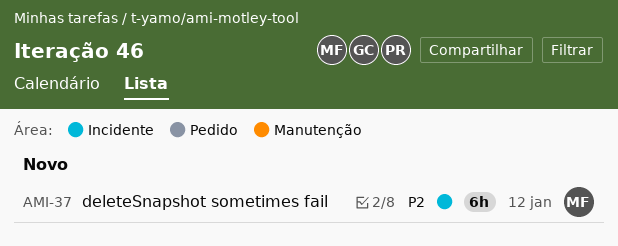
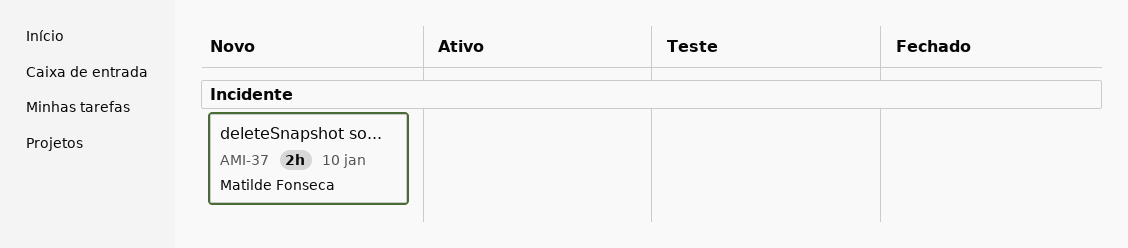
AMI-37, estimate: 6h -> 2h
AMI-37, due: Jan 12 -> Jan 10

